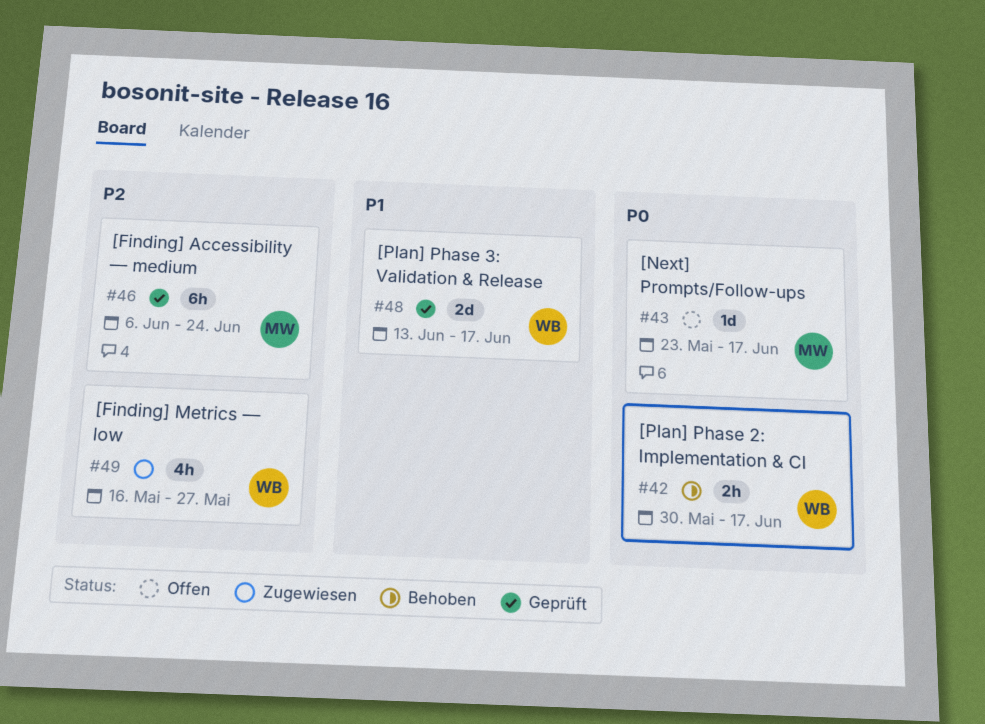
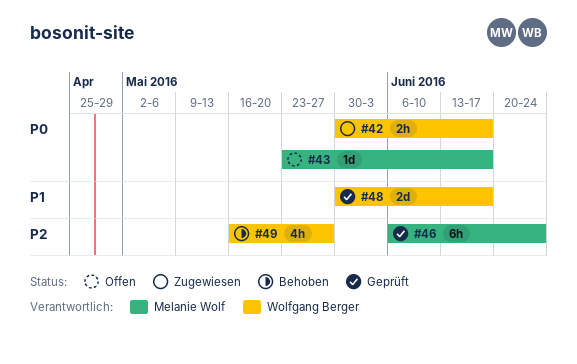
#42, status: Behoben -> Zugewiesen
#48, start: Jun 13 -> May 30
#49, status: Zugewiesen -> Behoben

